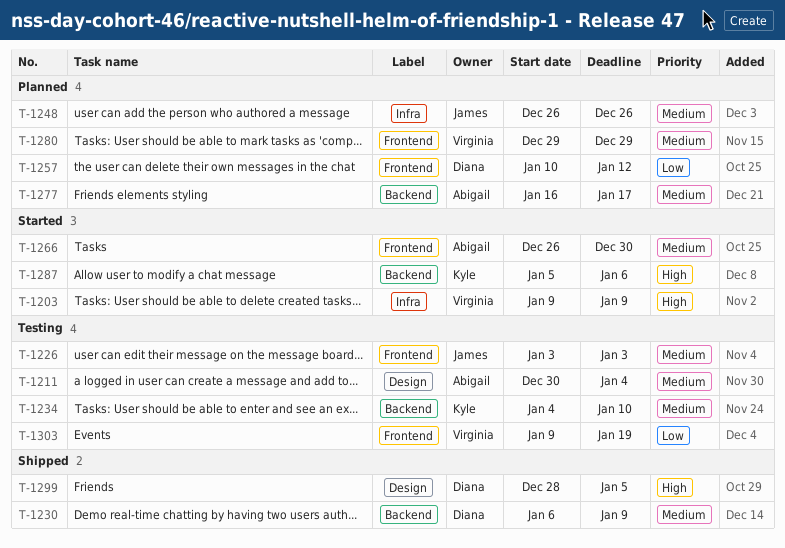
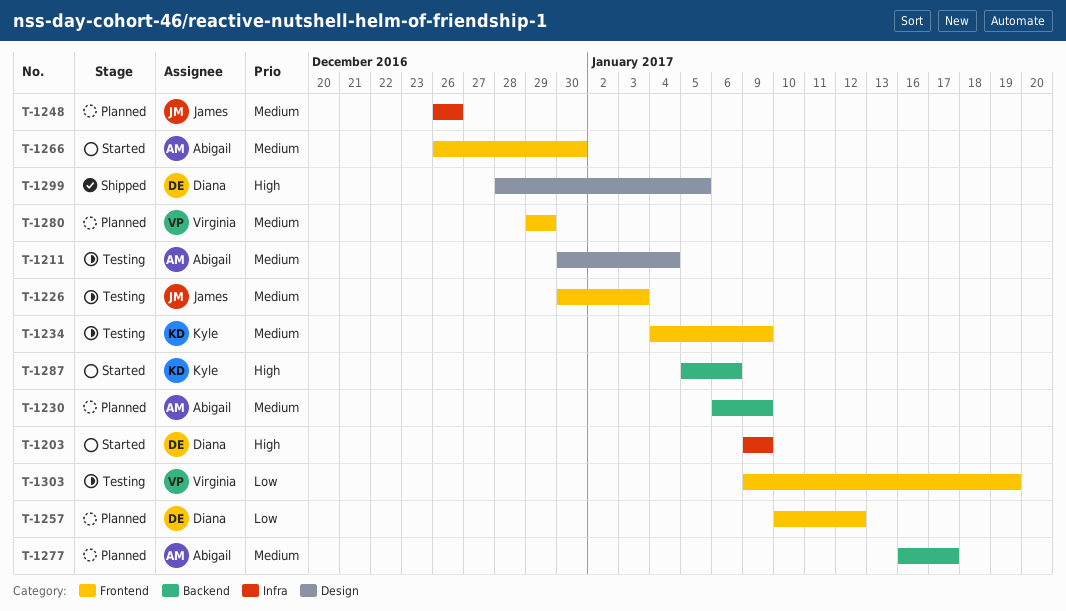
T-1203, owner: Virginia -> Diana
T-1226, start: Jan 3 -> Dec 30
T-1230, status: Shipped -> Planned
T-1230, owner: Diana -> Abigail
T-1234, label: Backend -> Frontend
T-1234, due: Jan 10 -> Jan 9

